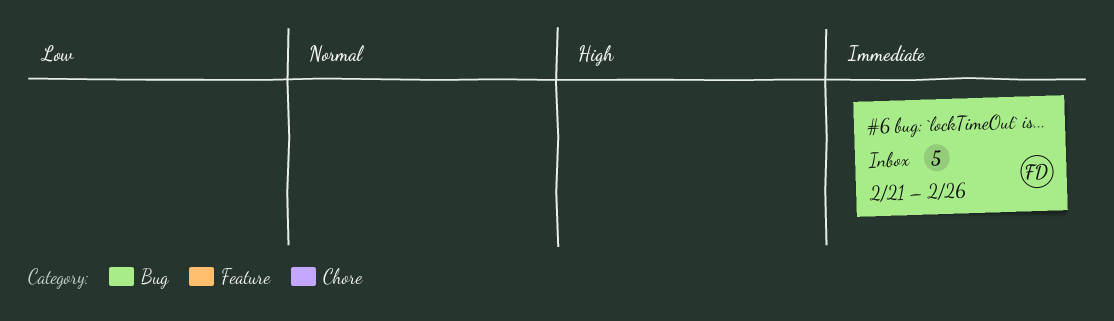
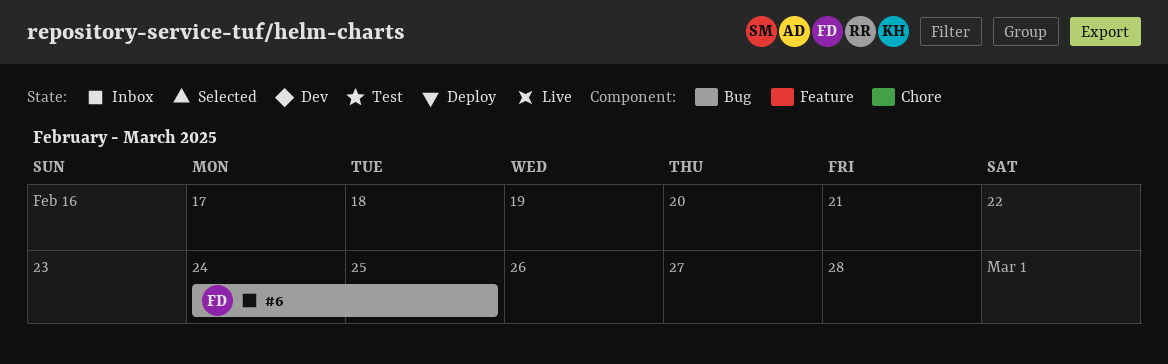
#6, start: Feb 21 -> Feb 24
#6, due: Feb 26 -> Feb 25

